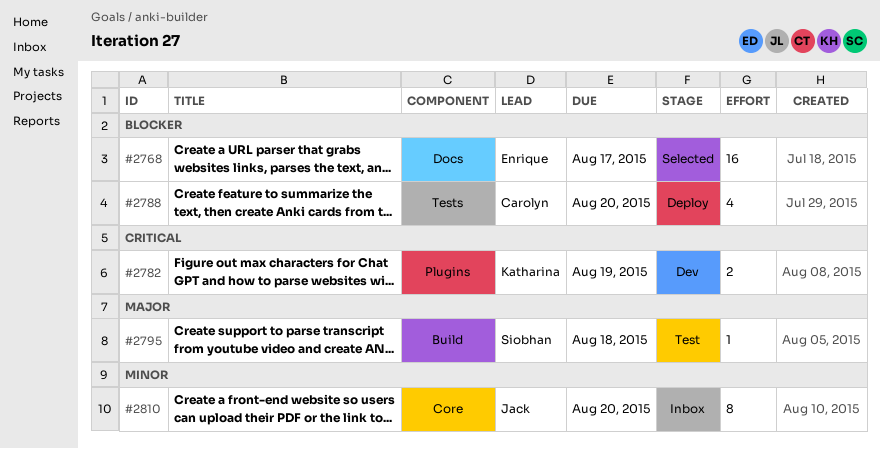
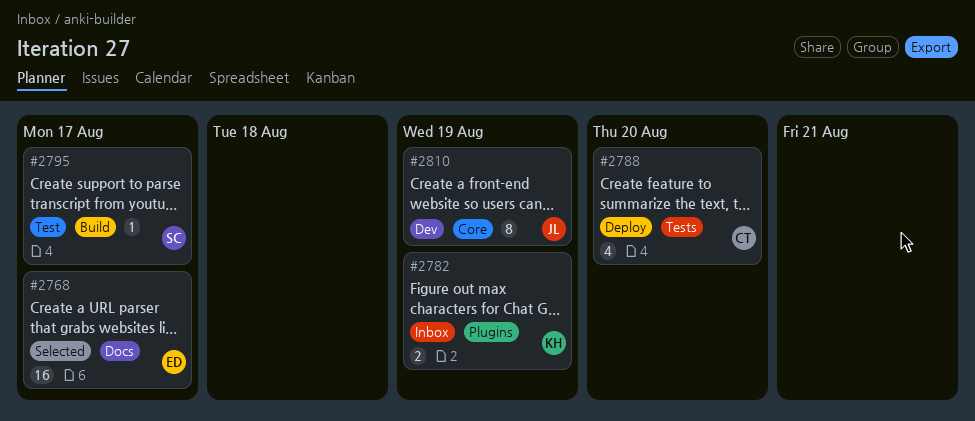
#2782, status: Dev -> Inbox
#2795, due: Aug 18 -> Aug 17
#2810, status: Inbox -> Dev
#2810, due: Aug 20 -> Aug 19

